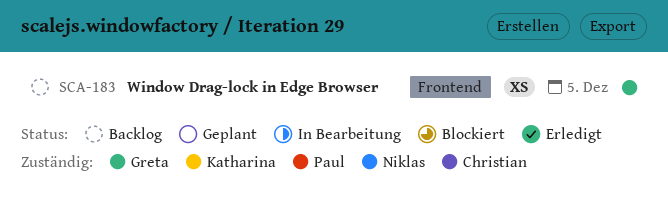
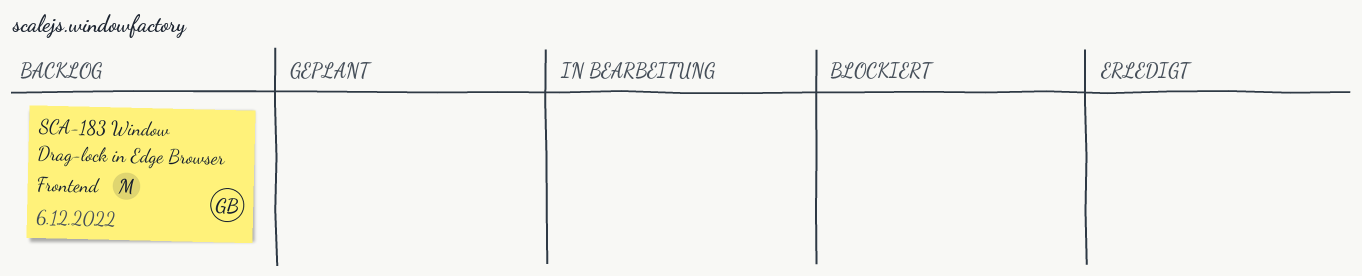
SCA-183, estimate: XS -> M
SCA-183, due: Dec 5 -> Dec 6

